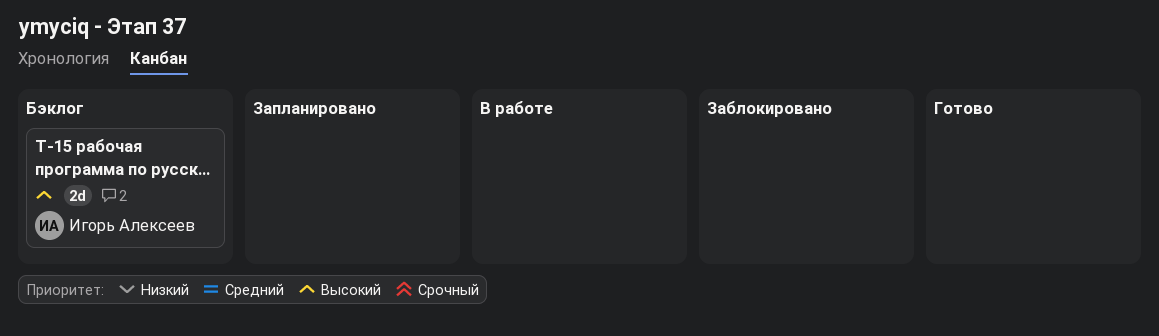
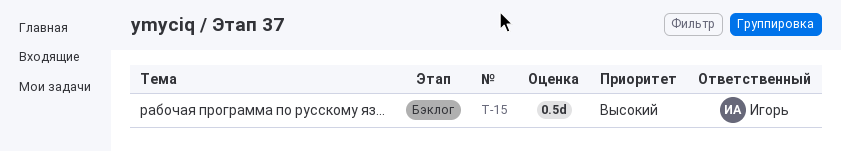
T-15, estimate: 2d -> 0.5d

